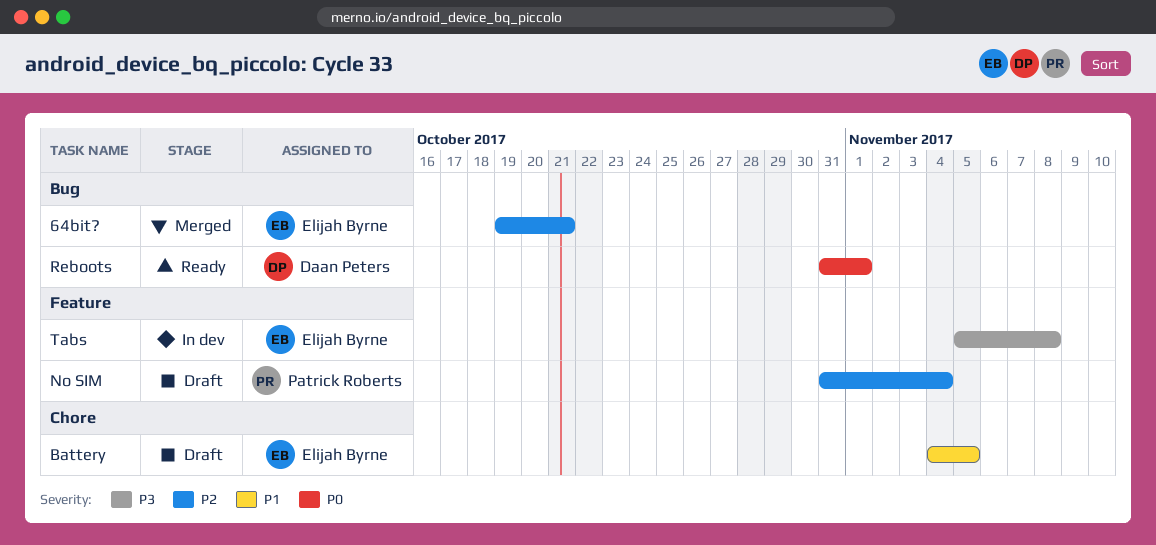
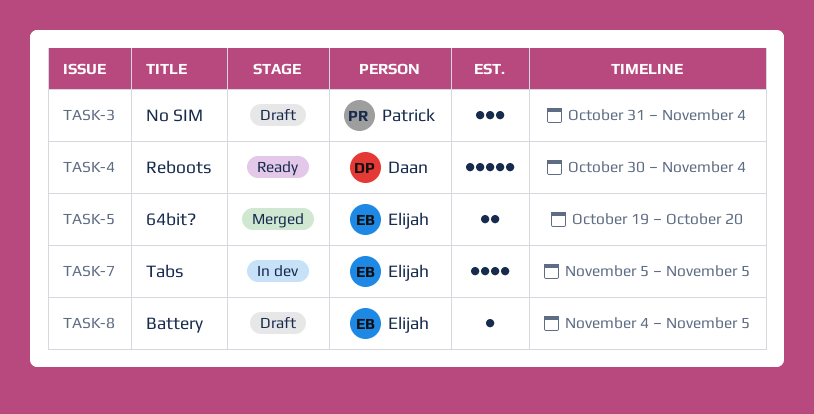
64bit?, due: Oct 21 -> Oct 20
Reboots, start: Oct 31 -> Oct 30
Reboots, due: Nov 1 -> Nov 4
Tabs, due: Nov 8 -> Nov 5

